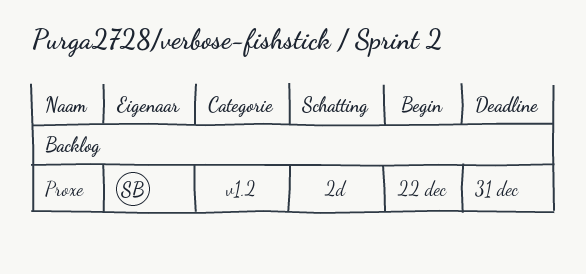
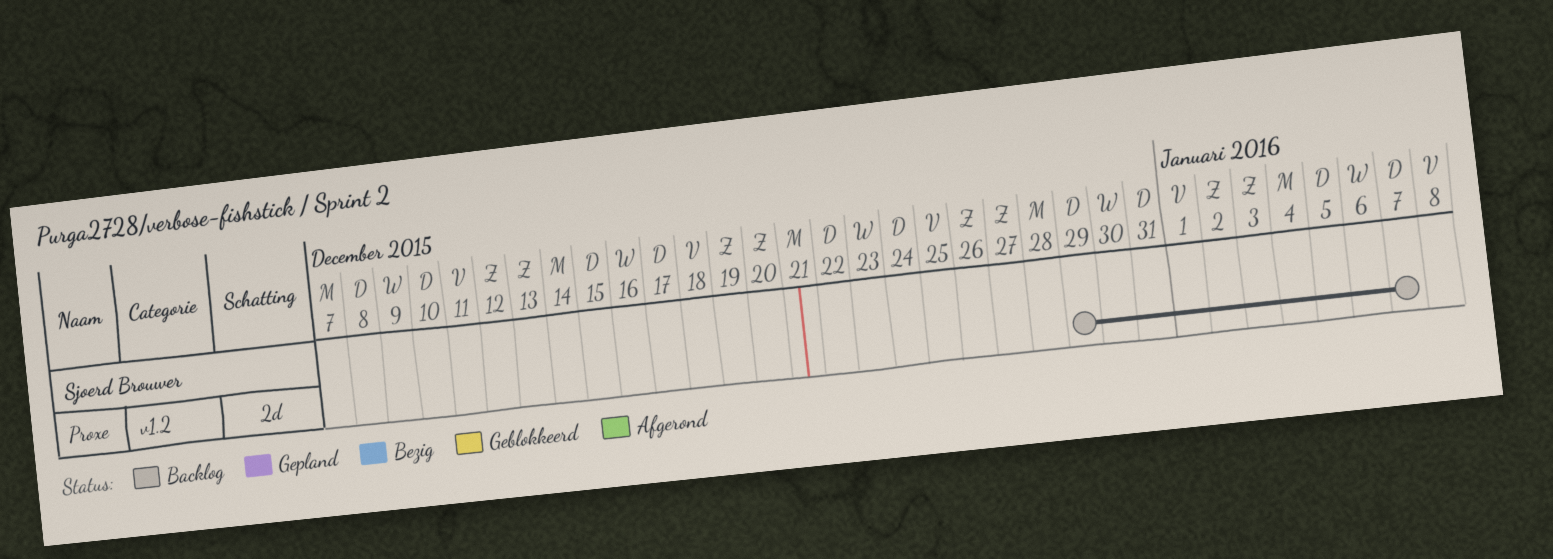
Proxe, start: Dec 22 -> Dec 29
Proxe, due: Dec 31 -> Jan 7

